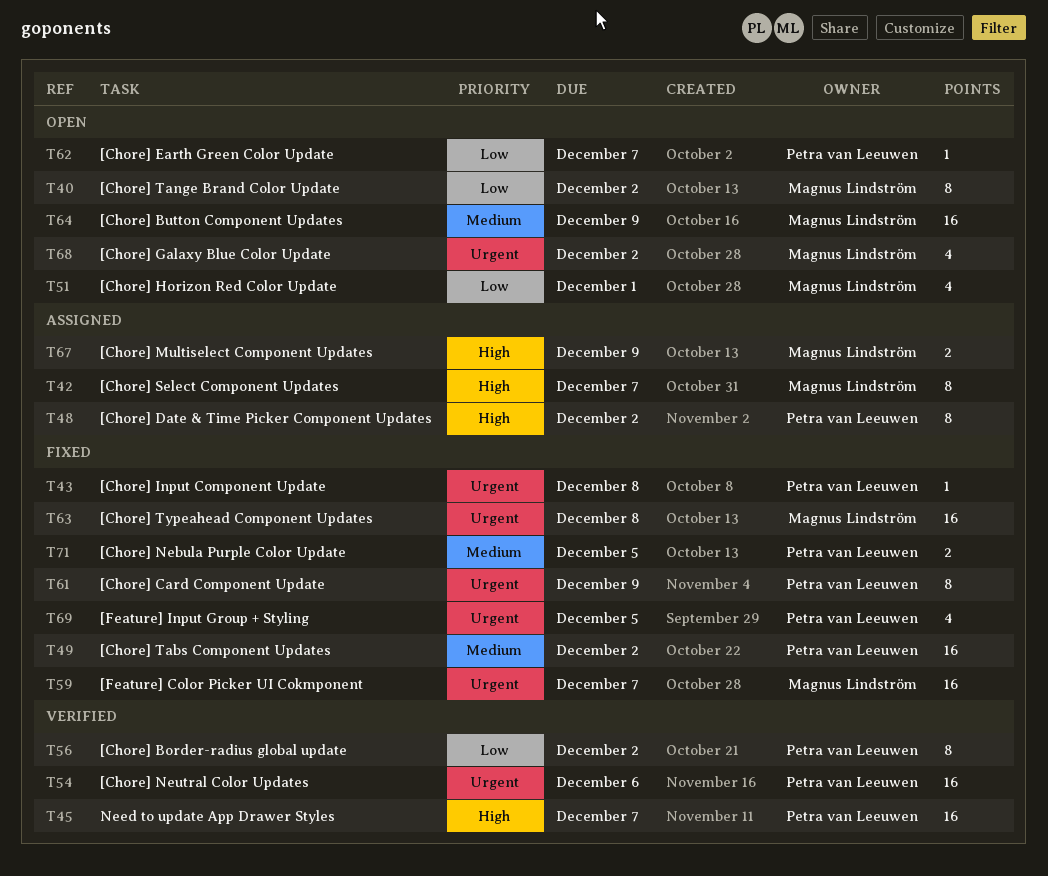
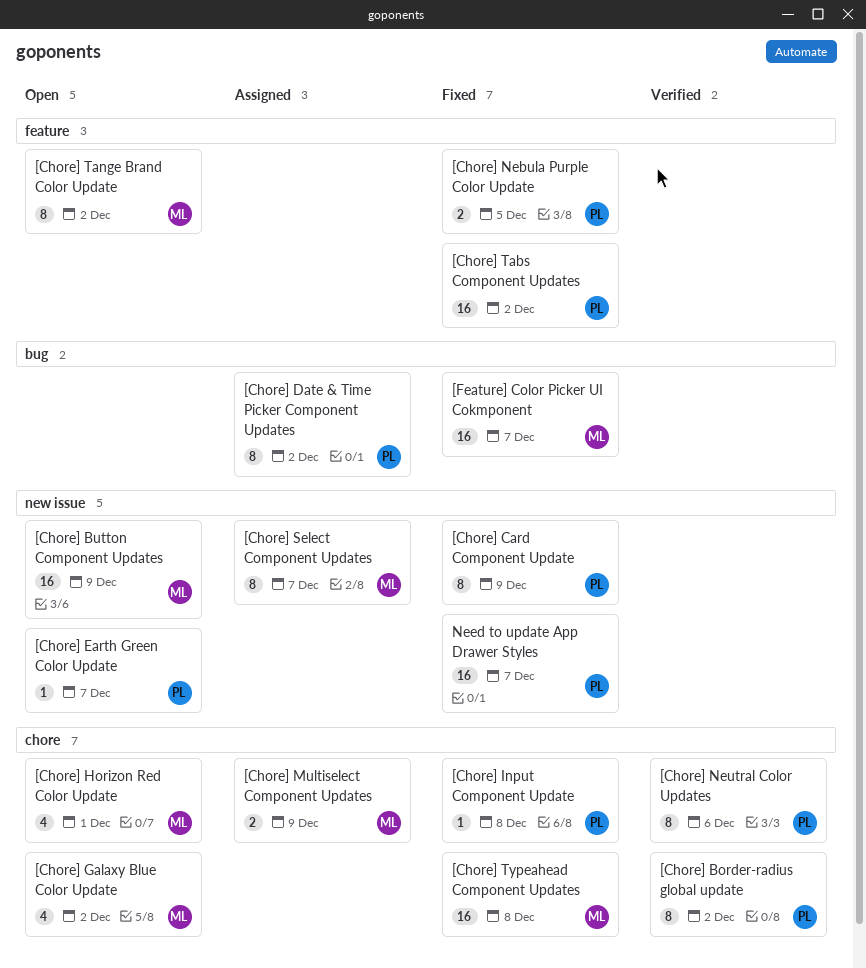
[Chore] Neutral Color Updates, estimate: 16 -> 8
[Feature] Input Group + Styling: present -> none
Need to update App Drawer Styles, status: Verified -> Fixed

